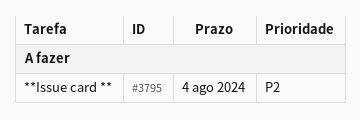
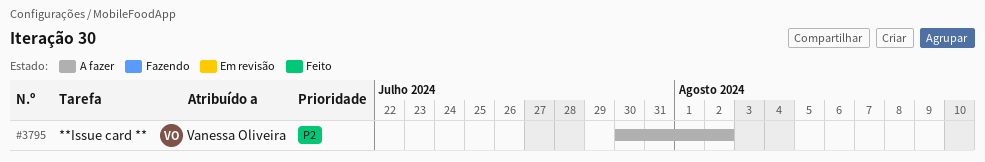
#3795, due: Aug 4 -> Aug 2

